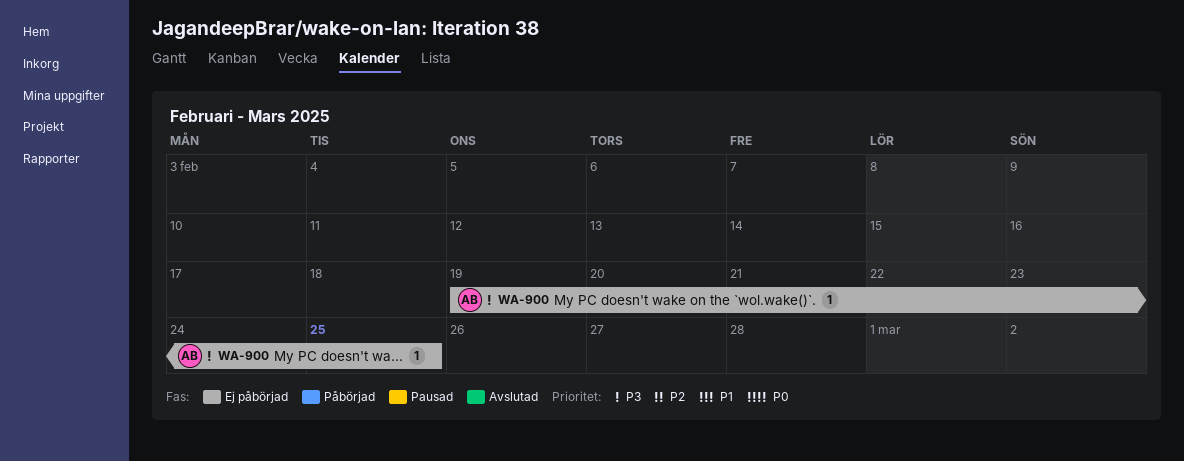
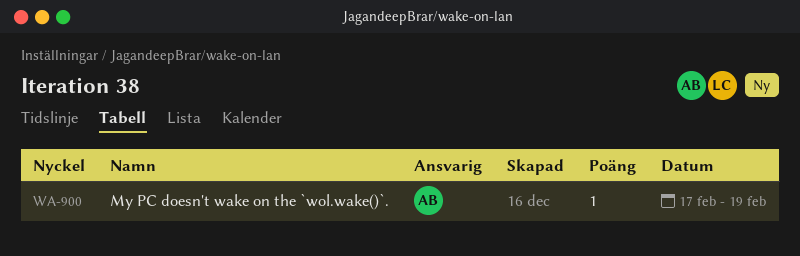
WA-900, start: Feb 19 -> Feb 17
WA-900, due: Feb 25 -> Feb 19

